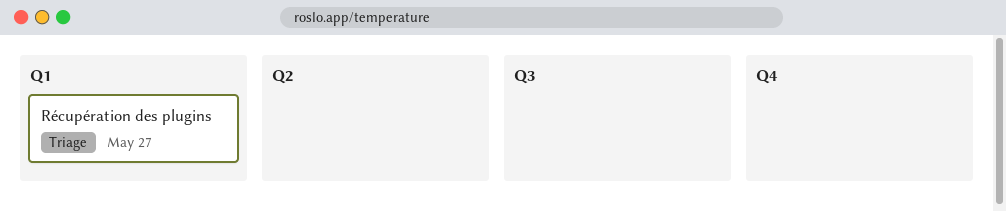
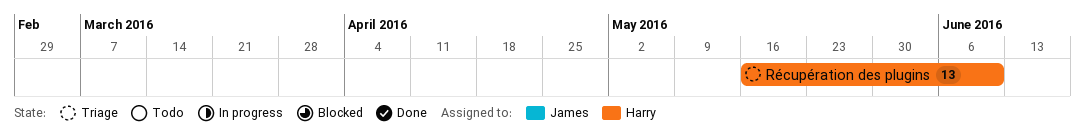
Récupération des plugins, due: May 27 -> Jun 10

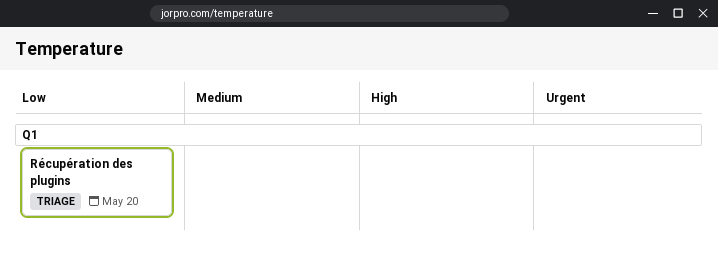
Récupération des plugins, due: Jun 10 -> May 20

